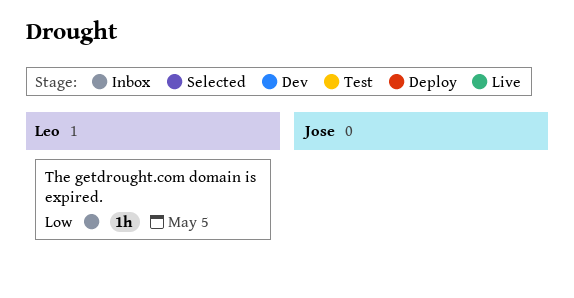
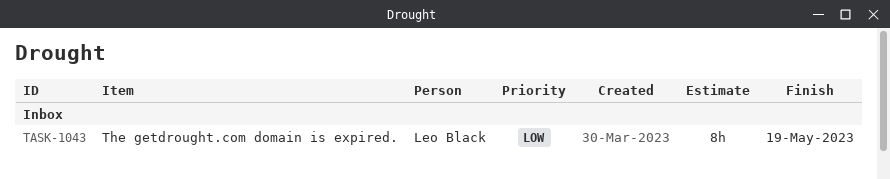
The getdrought.com domain is expired., estimate: 1h -> 8h
The getdrought.com domain is expired., due: May 5 -> May 19

